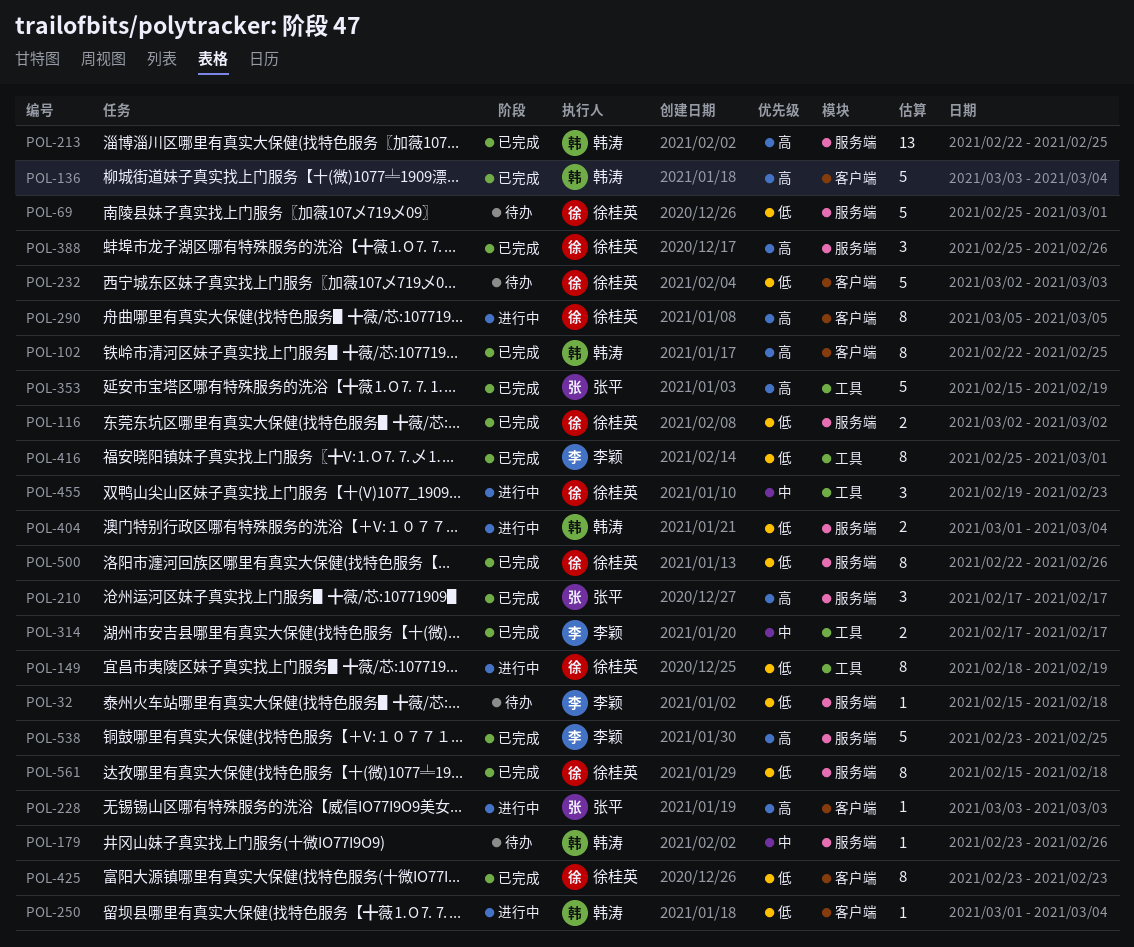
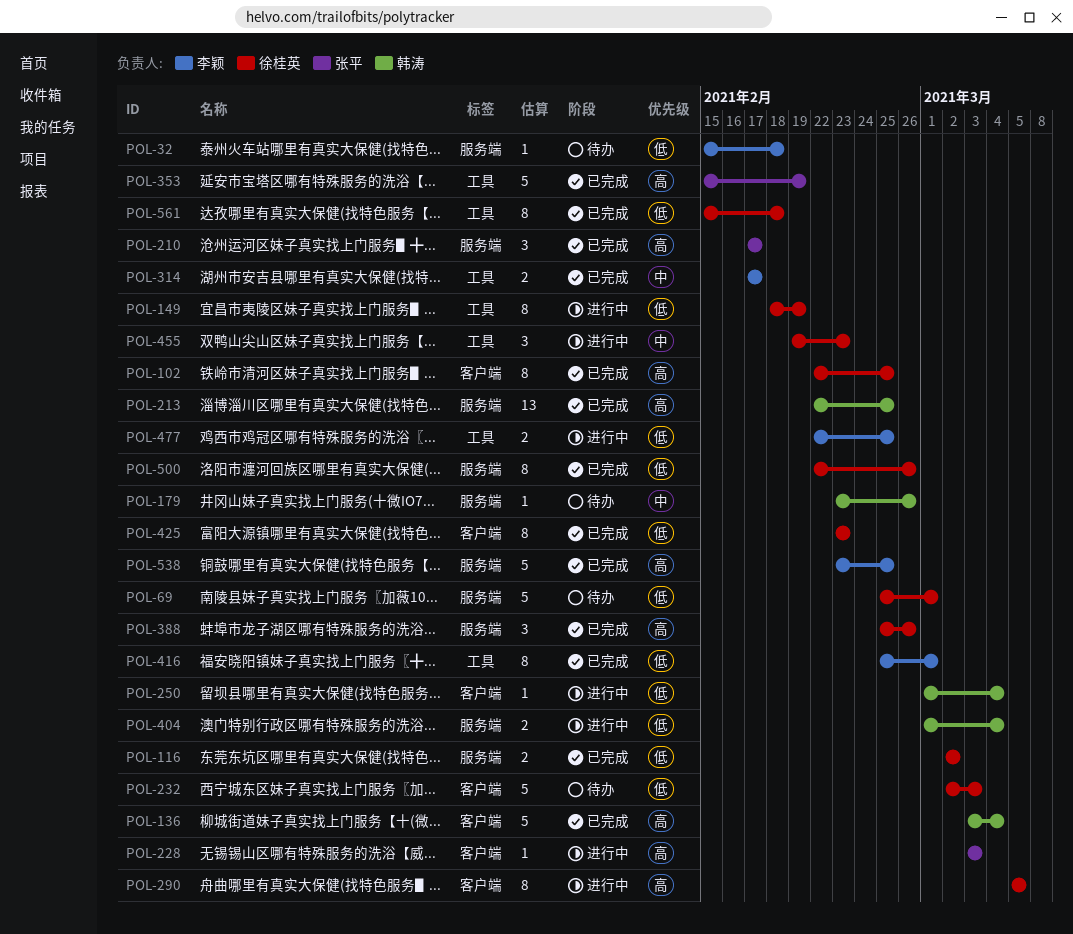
POL-102, owner: 韩涛 -> 徐桂英
POL-477: none -> present
POL-561, label: 服务端 -> 工具

